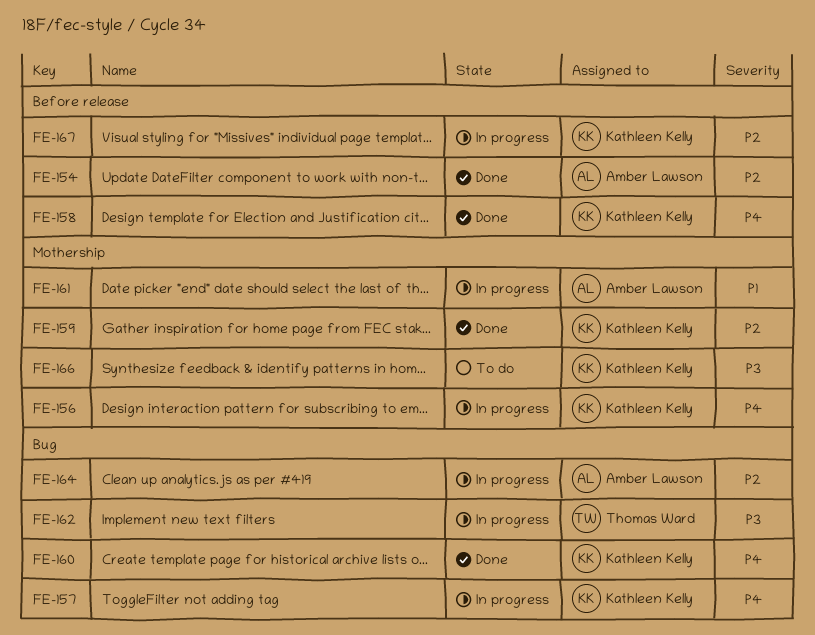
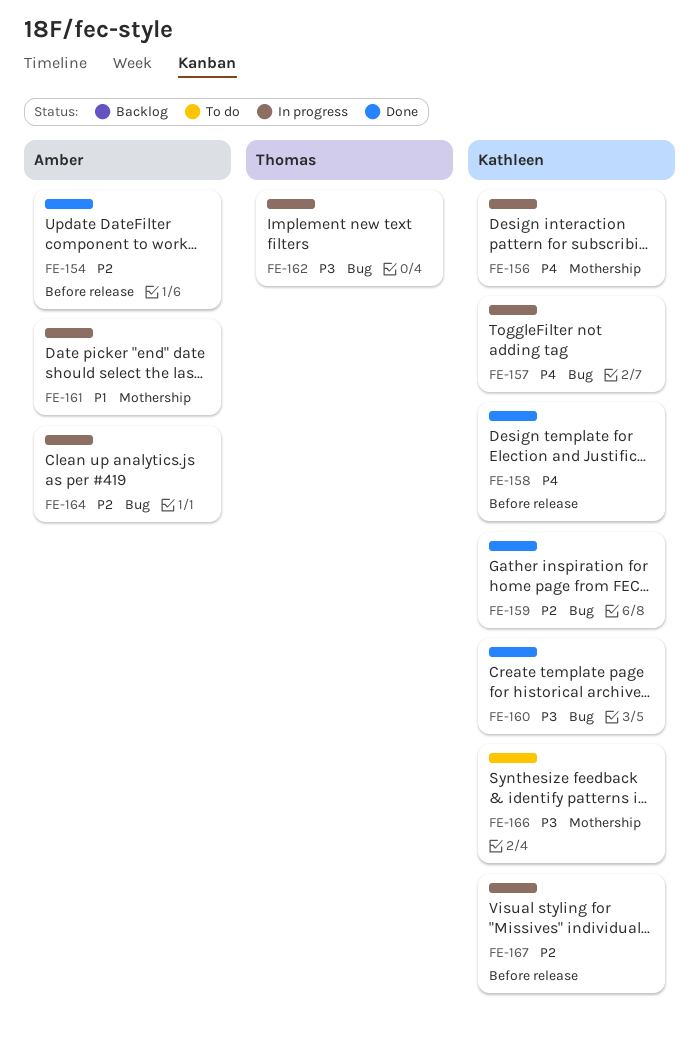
FE-159, label: Mothership -> Bug
FE-160, priority: P4 -> P3

